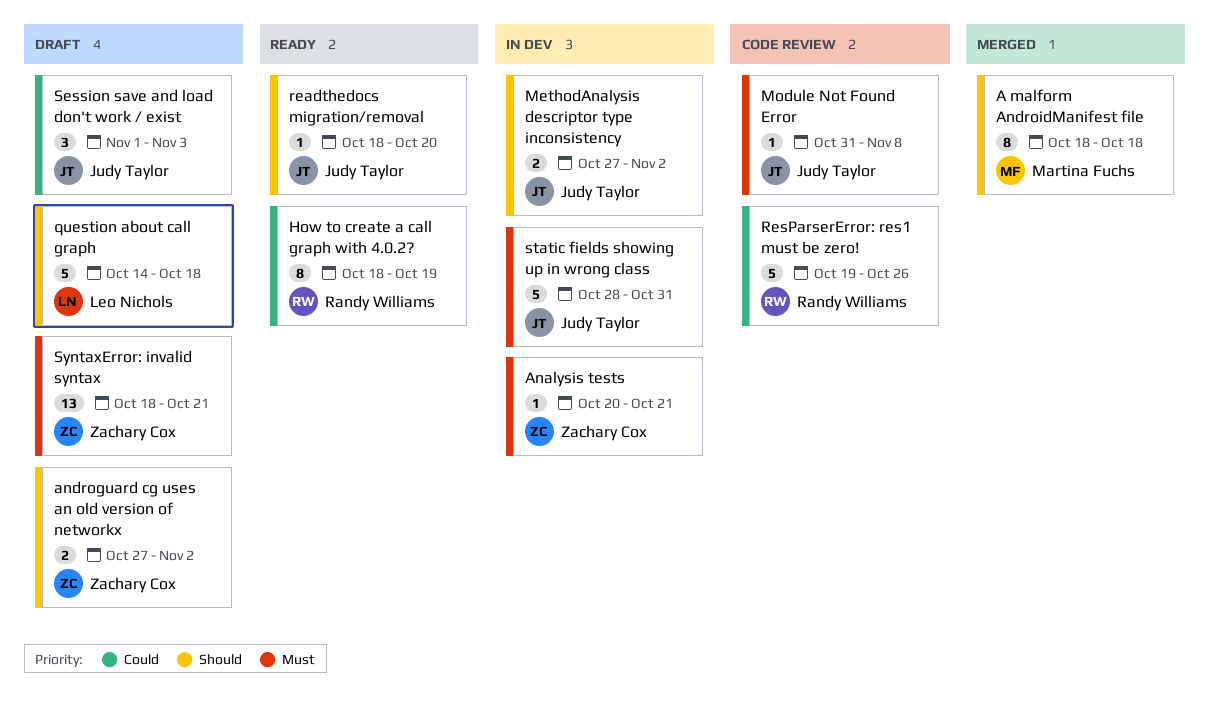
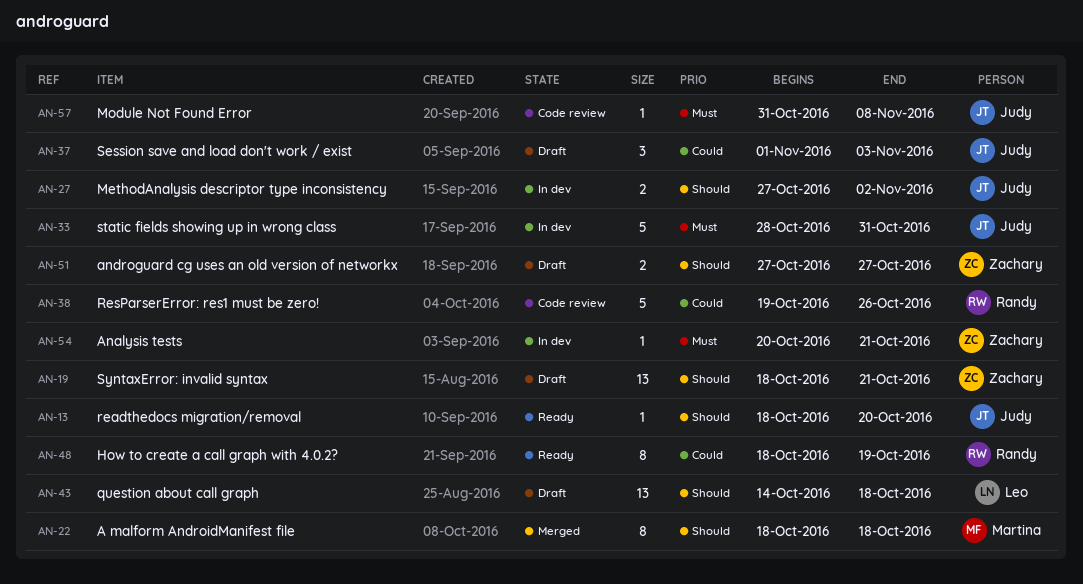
androguard cg uses an old version of networkx, due: Nov 2 -> Oct 27
question about call graph, estimate: 5 -> 13
SyntaxError: invalid syntax, priority: Must -> Should

